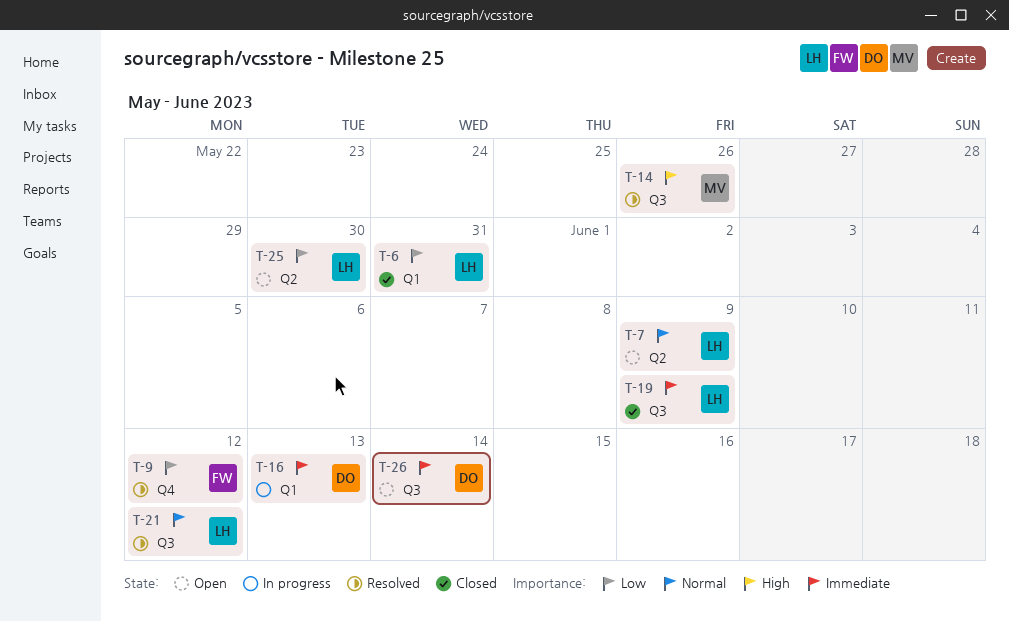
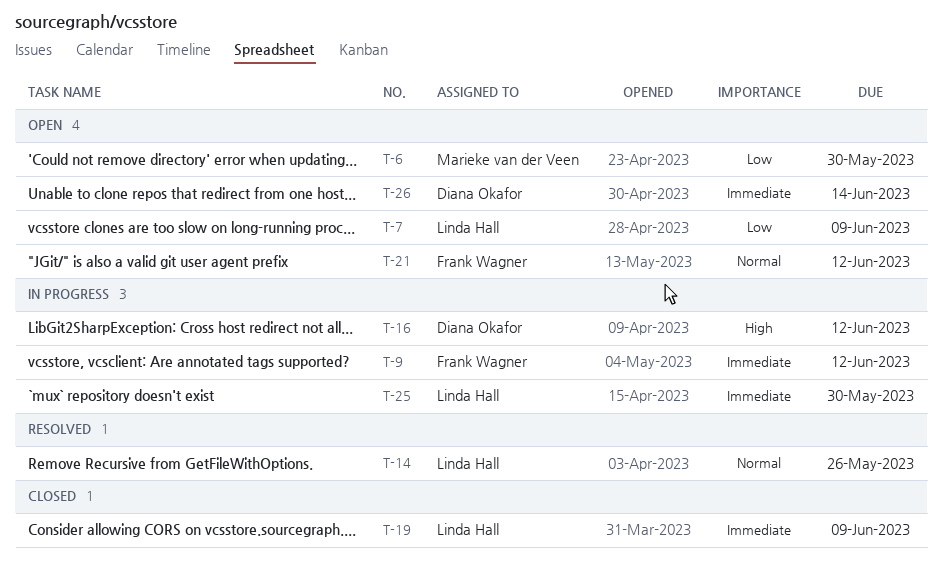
T-6, status: Closed -> Open
T-6, owner: Linda Hall -> Marieke van der Veen
T-6, due: May 31 -> May 30
T-7, priority: Normal -> Low
T-9, status: Resolved -> In progress
T-9, priority: Low -> Immediate
T-14, owner: Marieke van der Veen -> Linda Hall
T-14, priority: High -> Normal
T-16, priority: Immediate -> High
T-16, due: Jun 13 -> Jun 12
T-21, status: Resolved -> Open
T-21, owner: Linda Hall -> Frank Wagner
T-25, status: Open -> In progress
T-25, priority: Low -> Immediate

